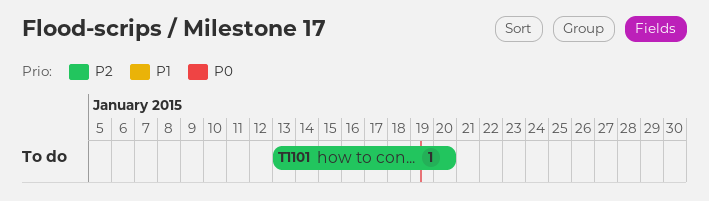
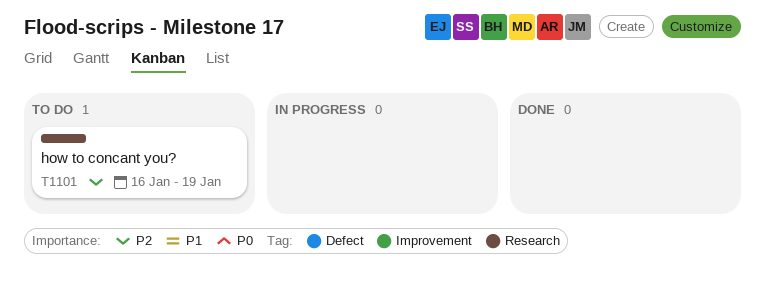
T1101, start: Jan 13 -> Jan 16
T1101, due: Jan 20 -> Jan 19

